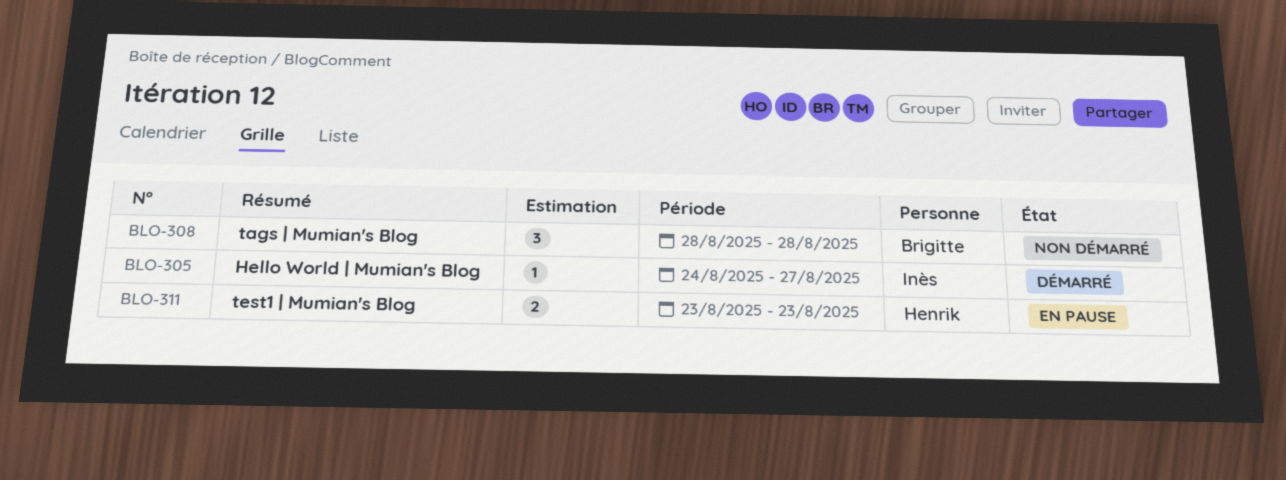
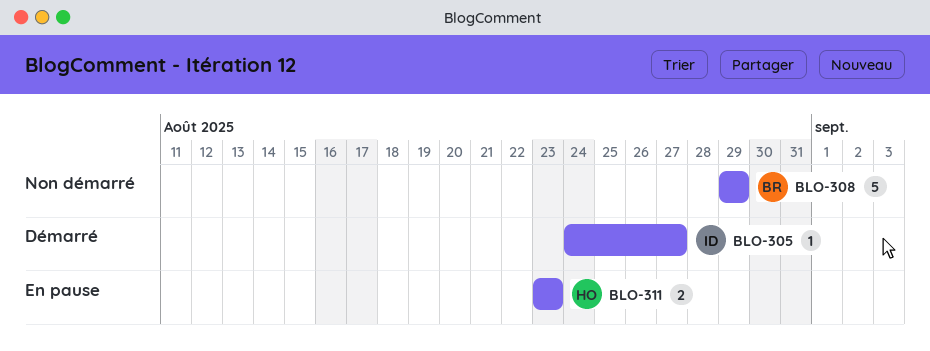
BLO-308, estimate: 3 -> 5
BLO-308, start: Aug 28 -> Aug 29
BLO-308, due: Aug 28 -> Aug 29

